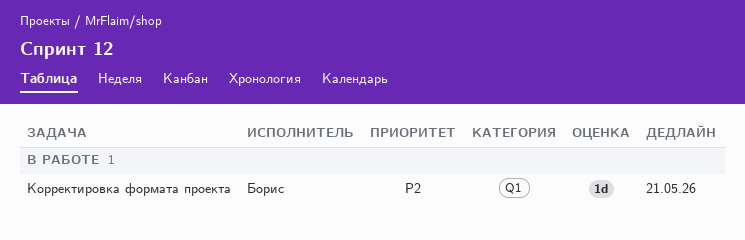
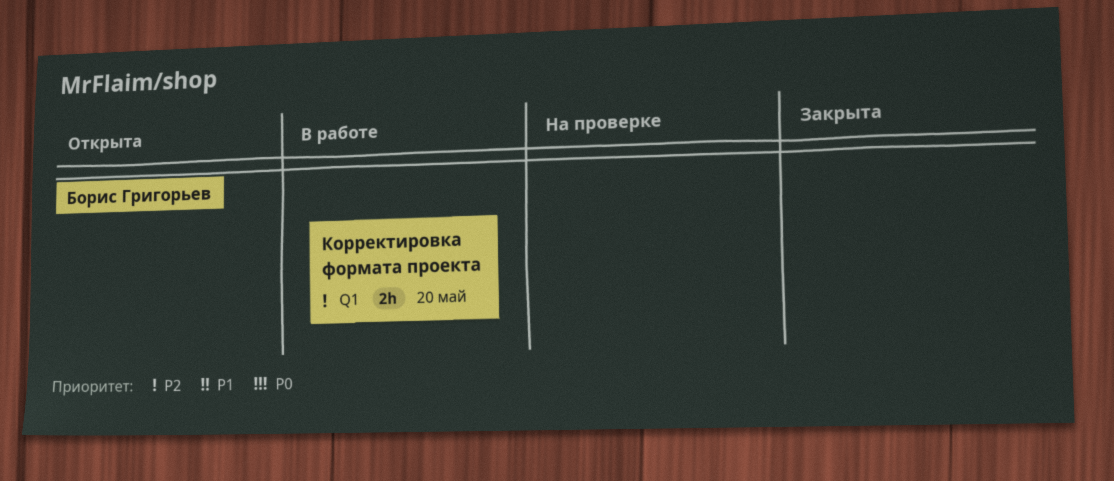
Корректировка формата проекта, estimate: 1d -> 2h
Корректировка формата проекта, due: May 21 -> May 20

